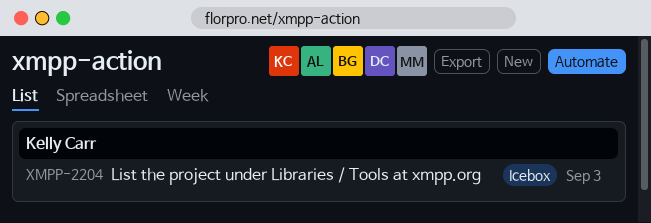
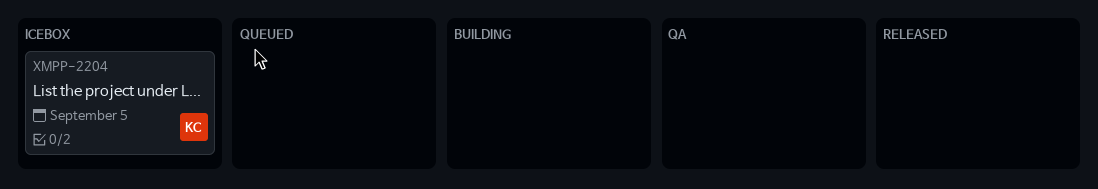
XMPP-2204, due: Sep 3 -> Sep 5

